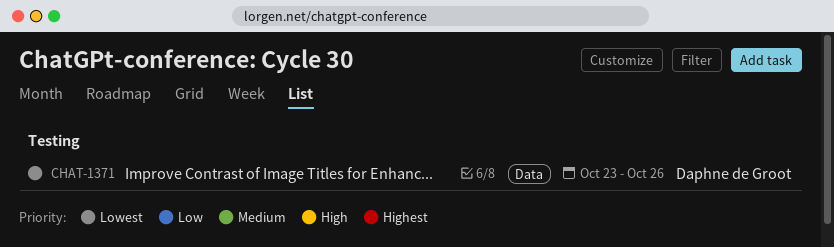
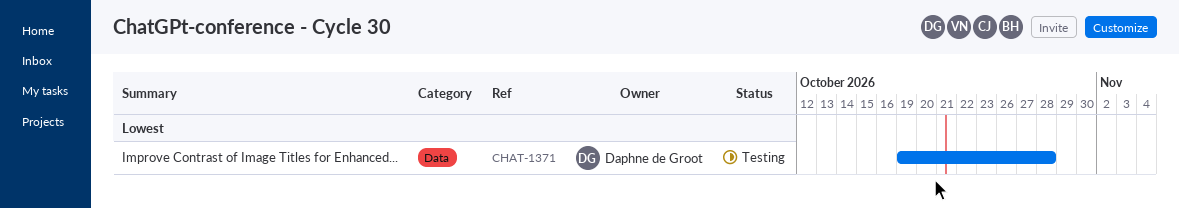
CHAT-1371, start: Oct 23 -> Oct 19
CHAT-1371, due: Oct 26 -> Oct 28

